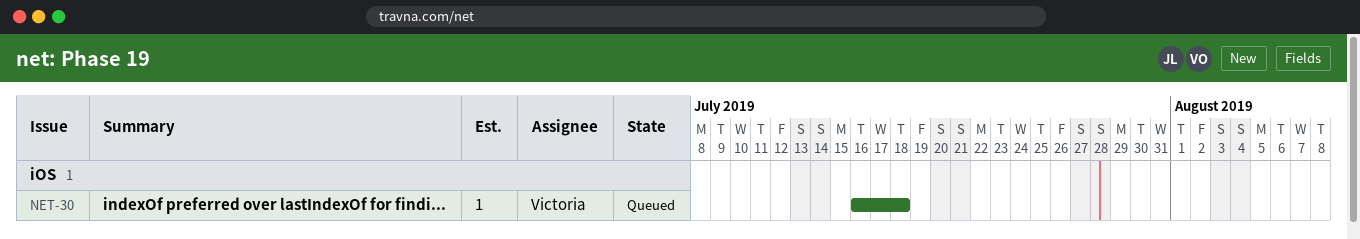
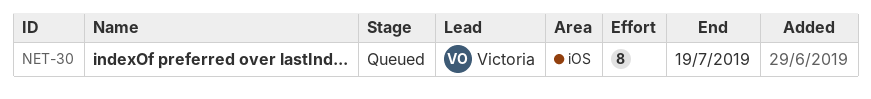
NET-30, estimate: 1 -> 8
NET-30, due: Jul 18 -> Jul 19

